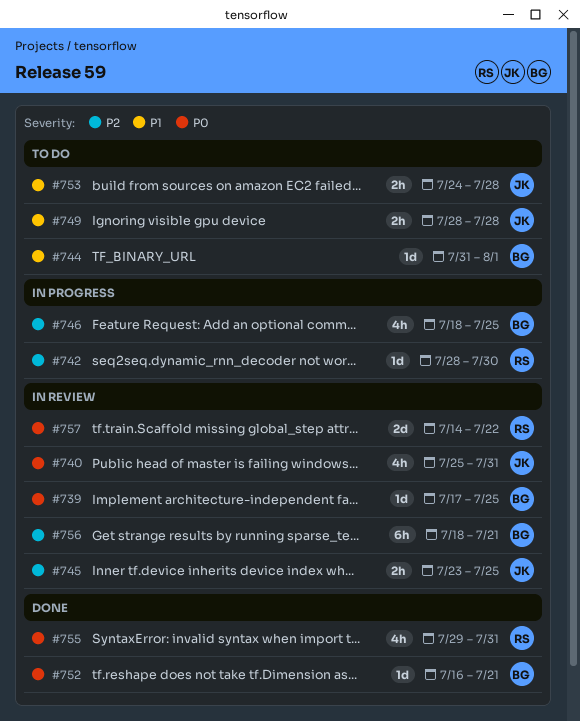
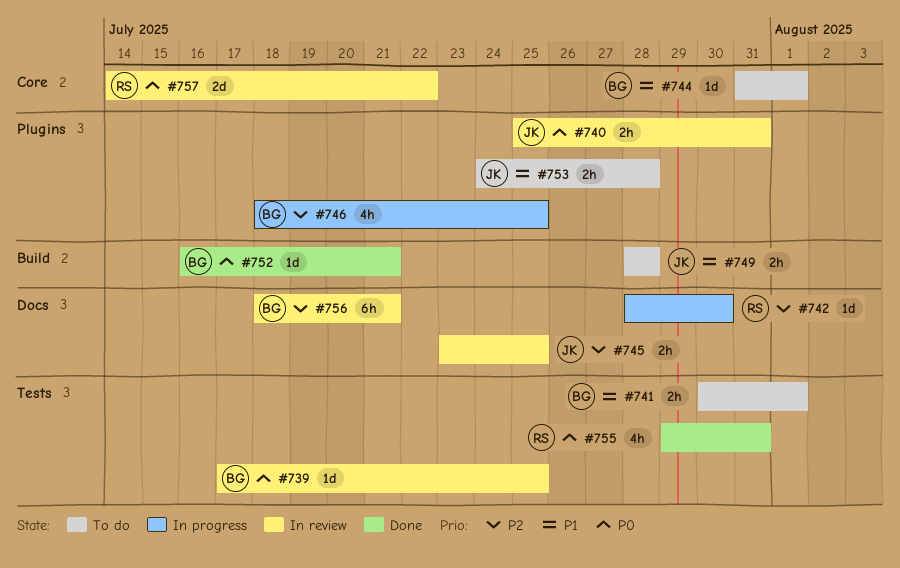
#740, estimate: 4h -> 2h
#741: none -> present

